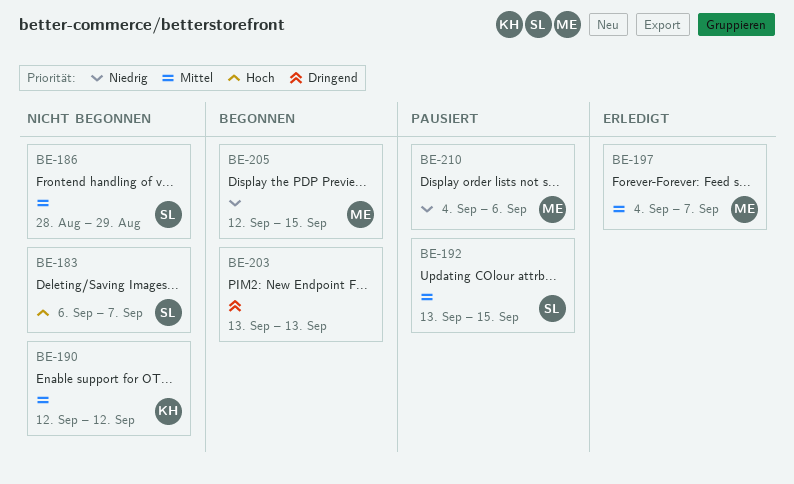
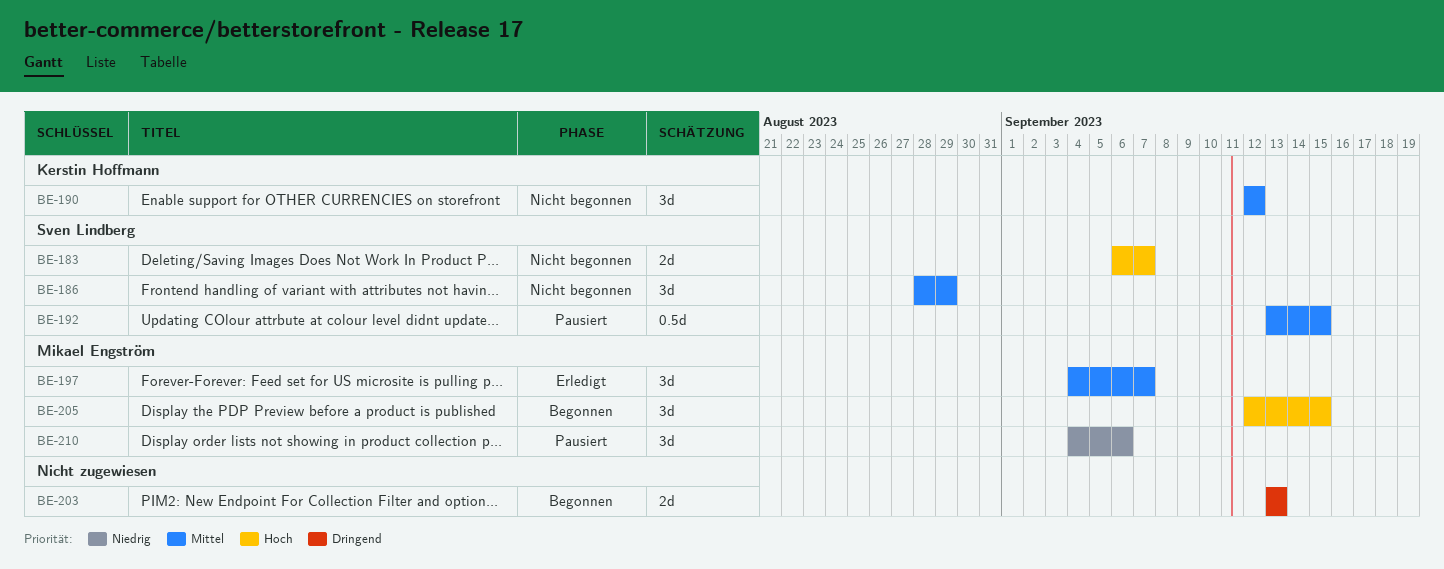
BE-205, priority: Niedrig -> Hoch

